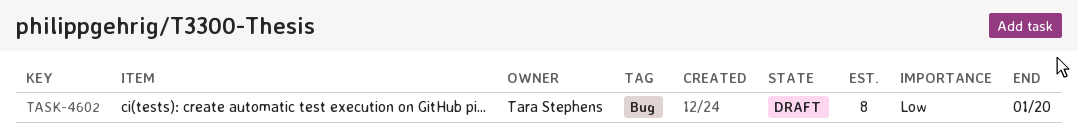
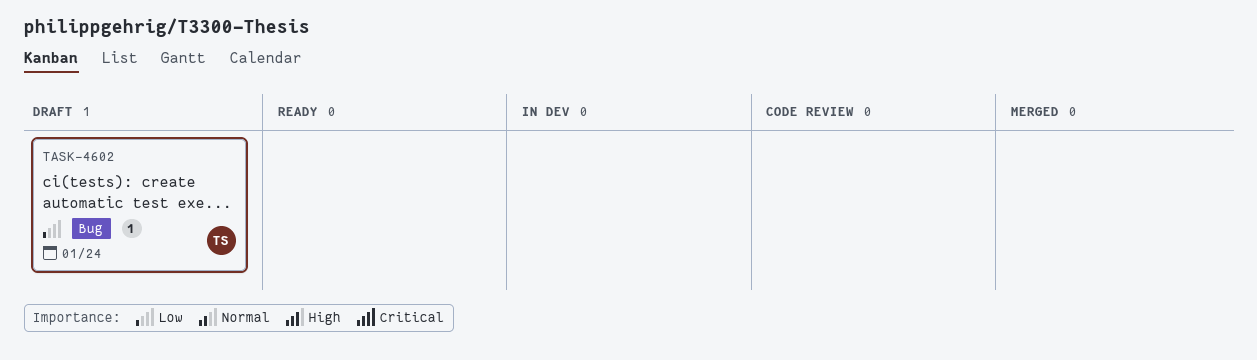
TASK-4602, estimate: 8 -> 1
TASK-4602, due: Jan 20 -> Jan 24

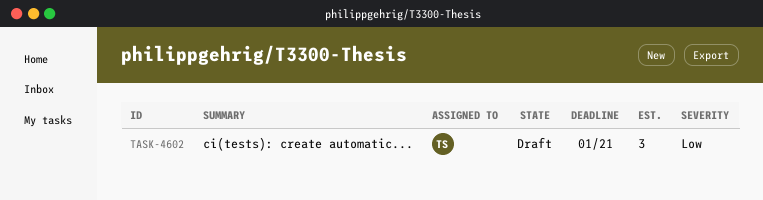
TASK-4602, estimate: 1 -> 3
TASK-4602, due: Jan 24 -> Jan 21

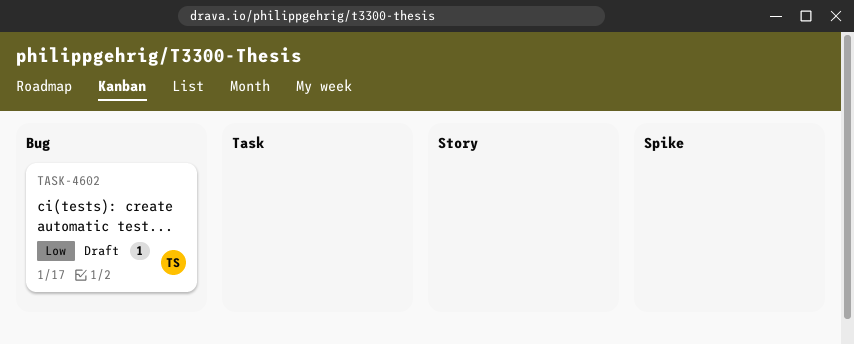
TASK-4602, estimate: 3 -> 1
TASK-4602, due: Jan 21 -> Jan 17

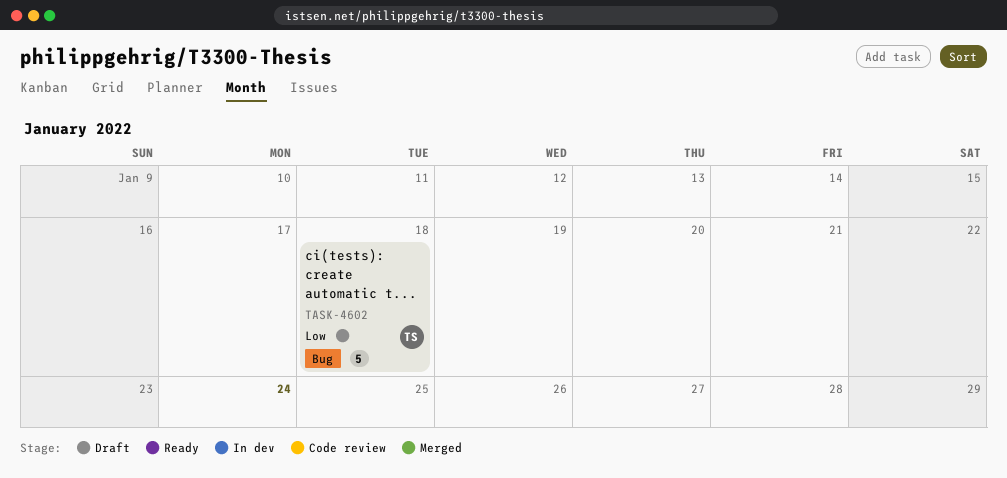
TASK-4602, estimate: 1 -> 5
TASK-4602, due: Jan 17 -> Jan 18

